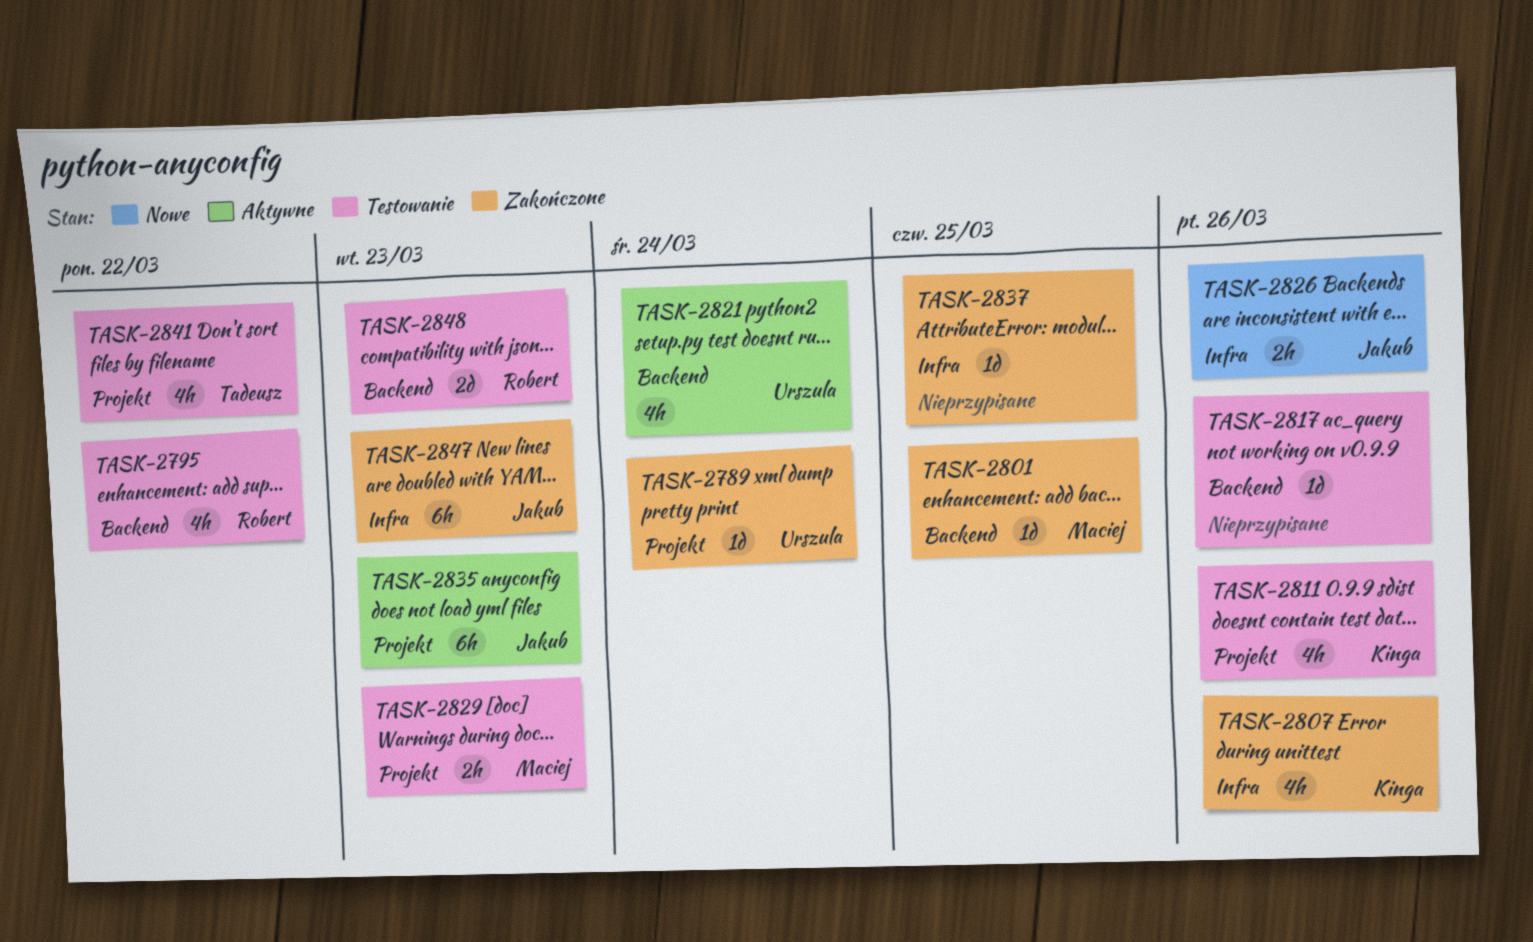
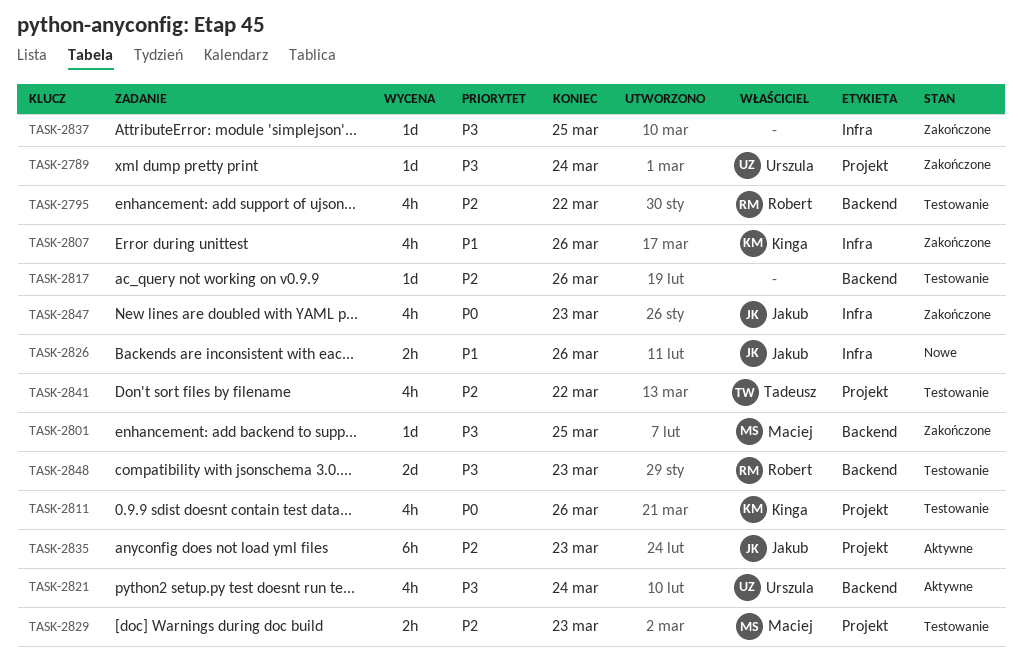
TASK-2847, estimate: 6h -> 4h

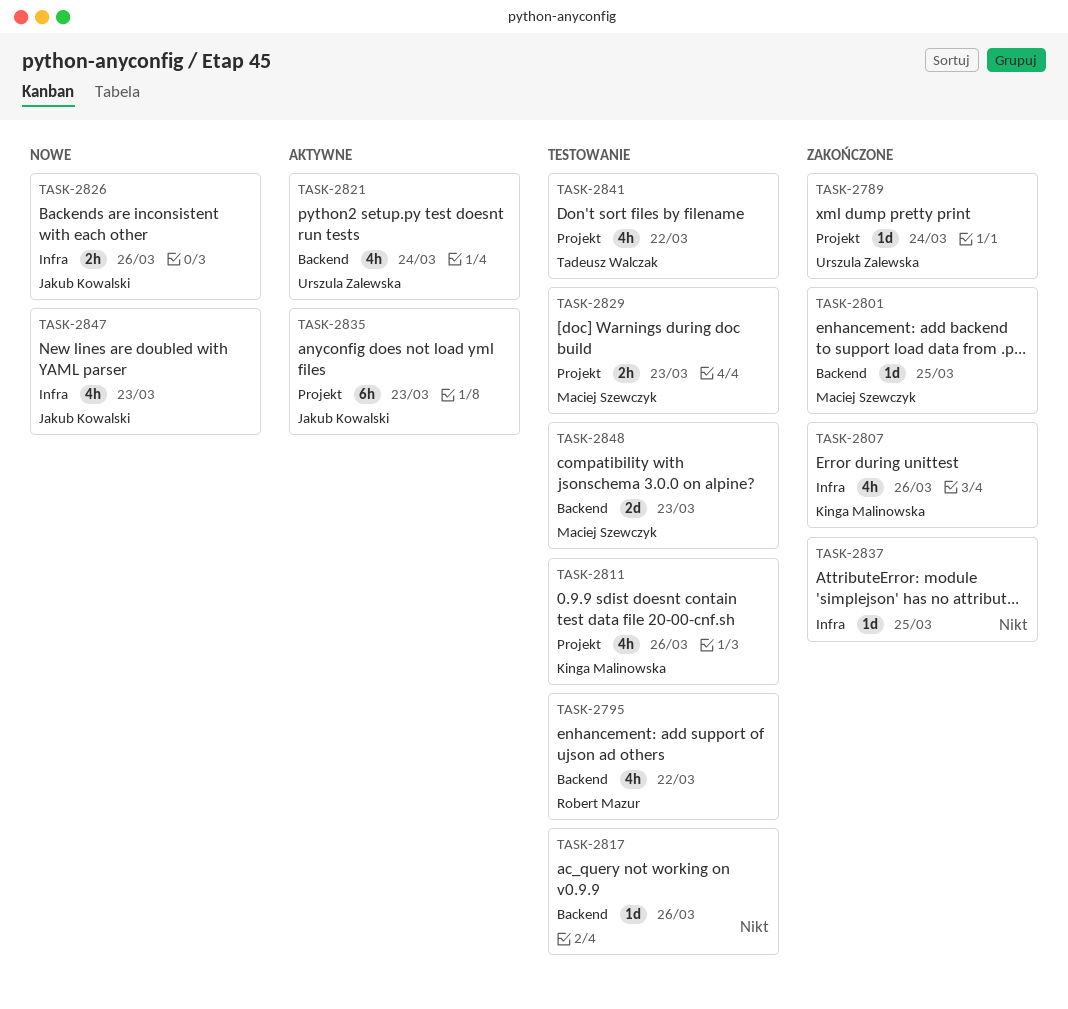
TASK-2847, status: Zakończone -> Nowe
TASK-2848, owner: Robert Mazur -> Maciej Szewczyk

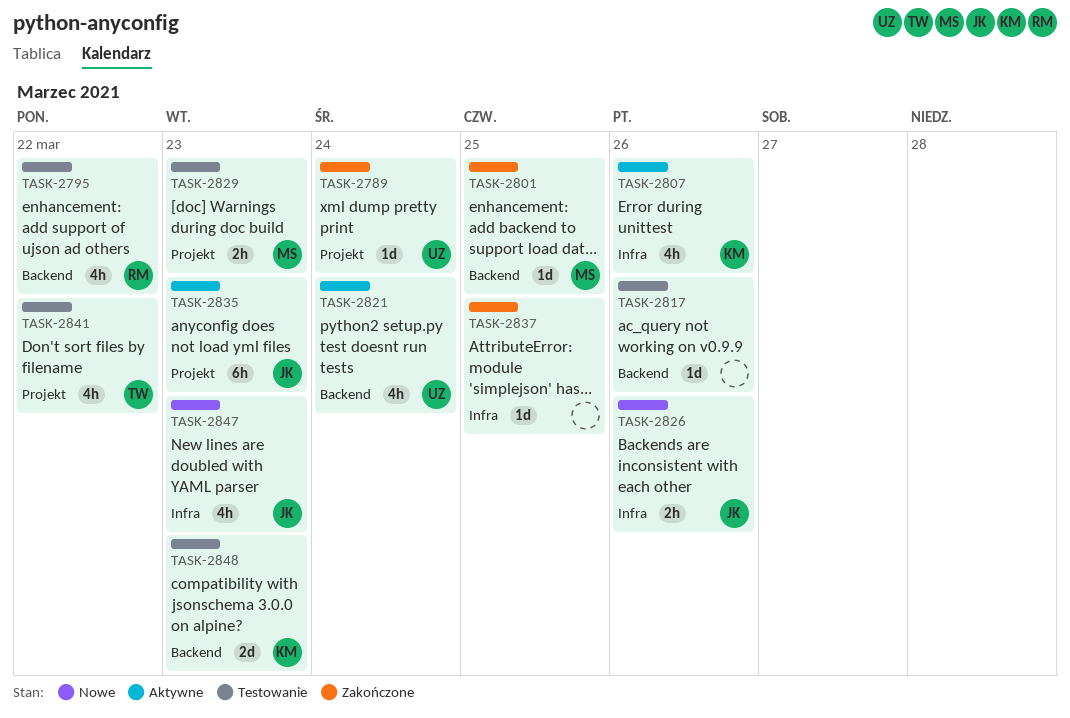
TASK-2807, status: Zakończone -> Aktywne
TASK-2811: present -> none
TASK-2848, owner: Maciej Szewczyk -> Kinga Malinowska

